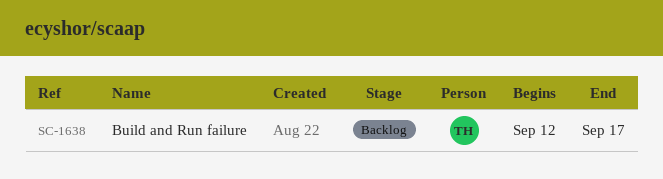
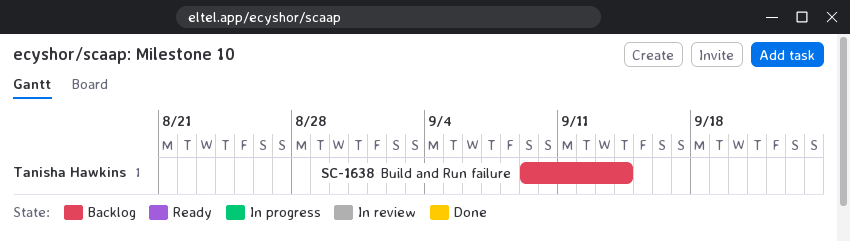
SC-1638, start: Sep 12 -> Sep 9
SC-1638, due: Sep 17 -> Sep 14

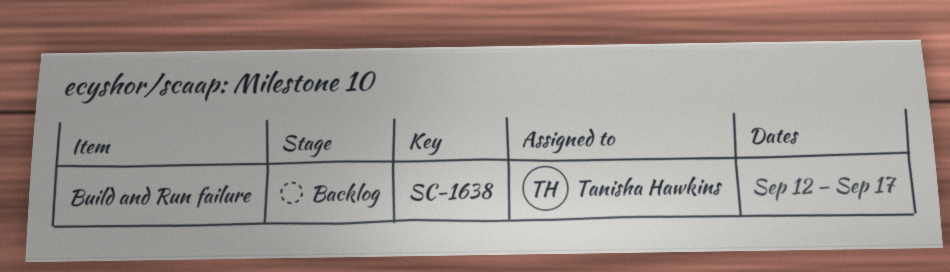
SC-1638, start: Sep 9 -> Sep 12
SC-1638, due: Sep 14 -> Sep 17

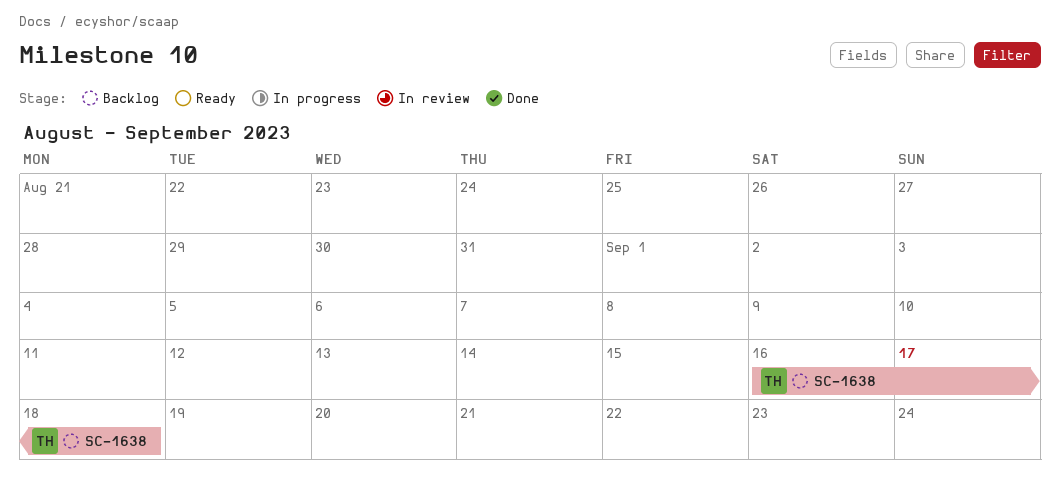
SC-1638, start: Sep 12 -> Sep 16
SC-1638, due: Sep 17 -> Sep 18

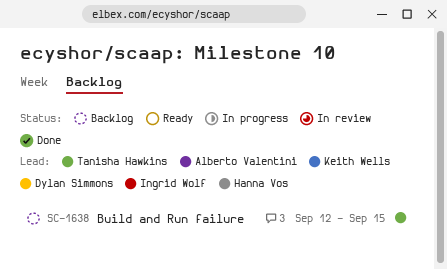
SC-1638, start: Sep 16 -> Sep 12
SC-1638, due: Sep 18 -> Sep 15

